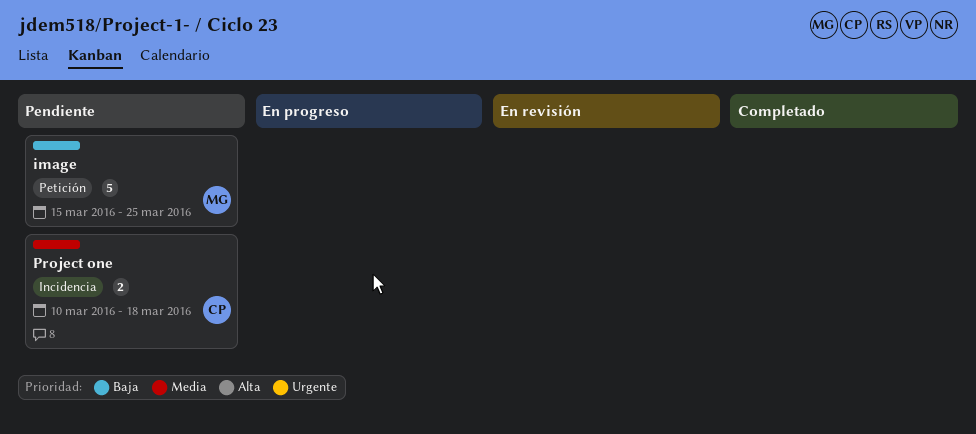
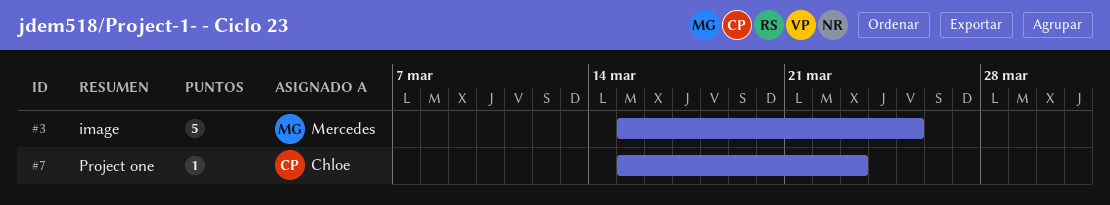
Project one, estimate: 2 -> 1
Project one, start: Mar 10 -> Mar 15
Project one, due: Mar 18 -> Mar 23

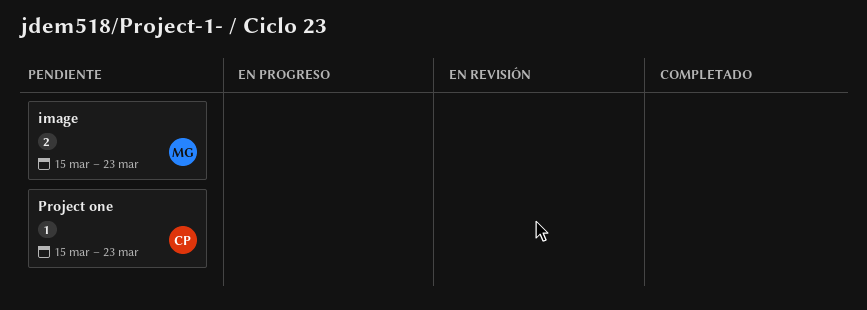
image, estimate: 5 -> 2
image, due: Mar 25 -> Mar 23

